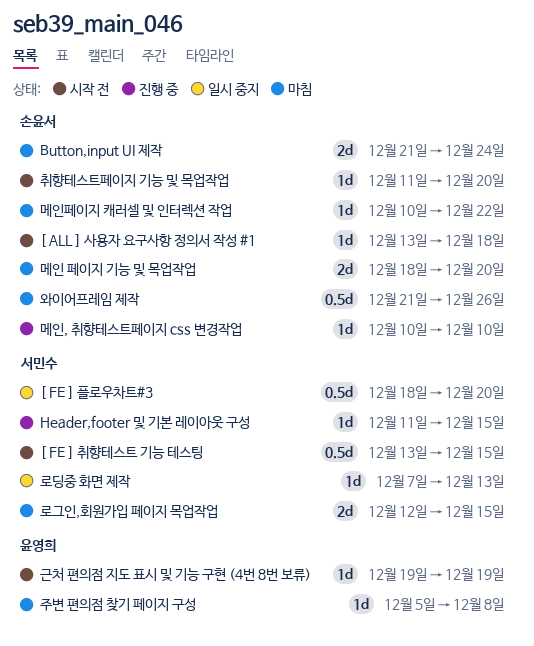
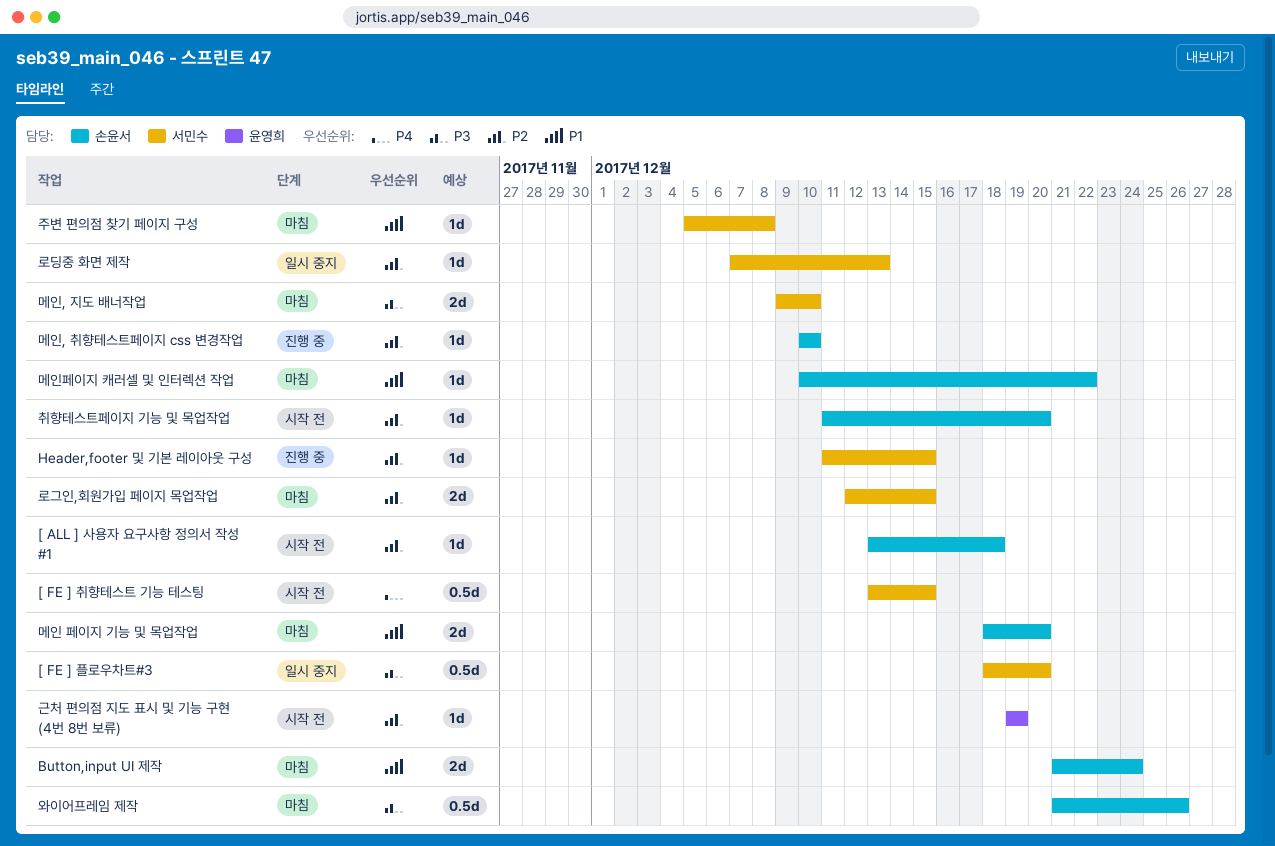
메인, 지도 배너작업: none -> present
주변 편의점 찾기 페이지 구성, owner: 윤영희 -> 서민수

